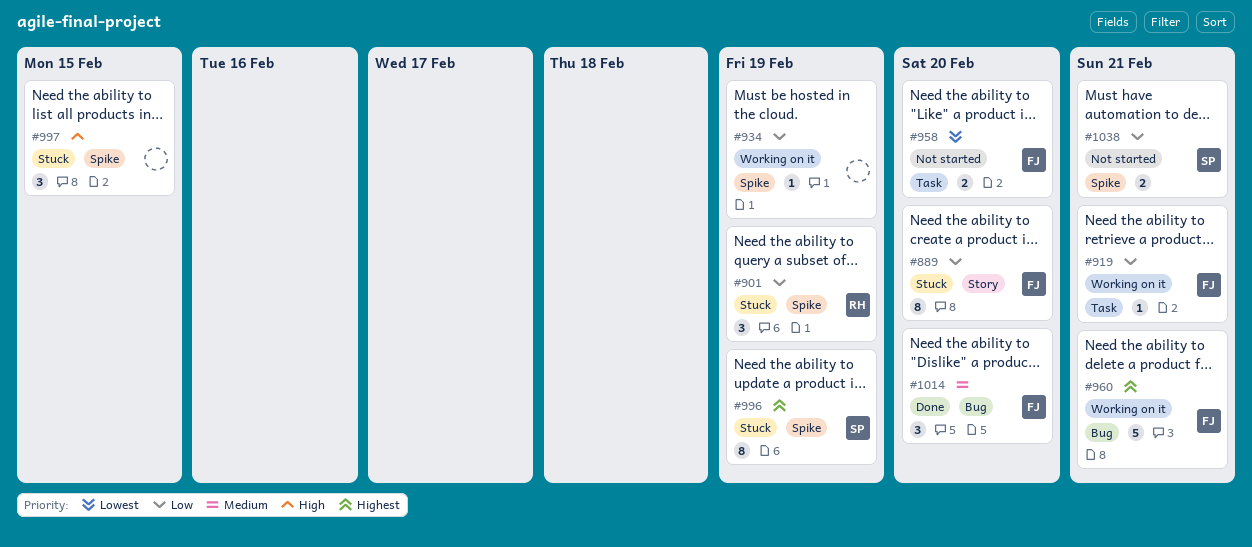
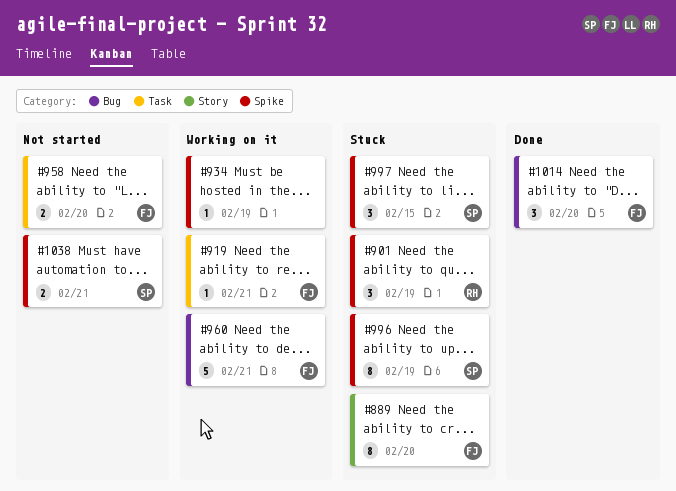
#997, owner: none -> SP

